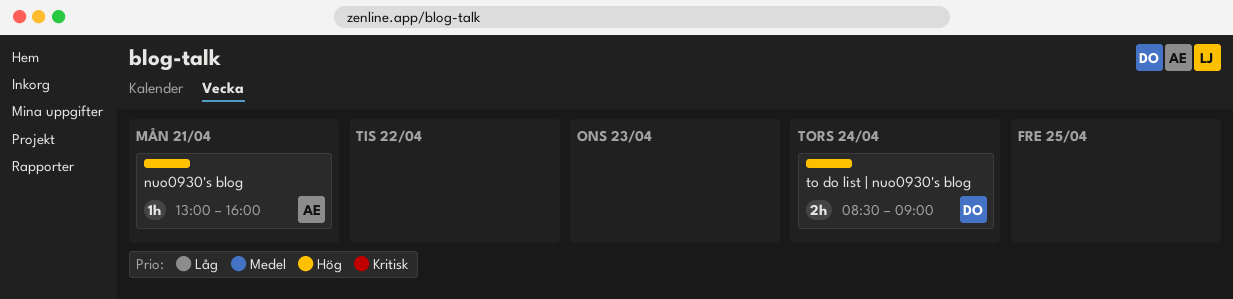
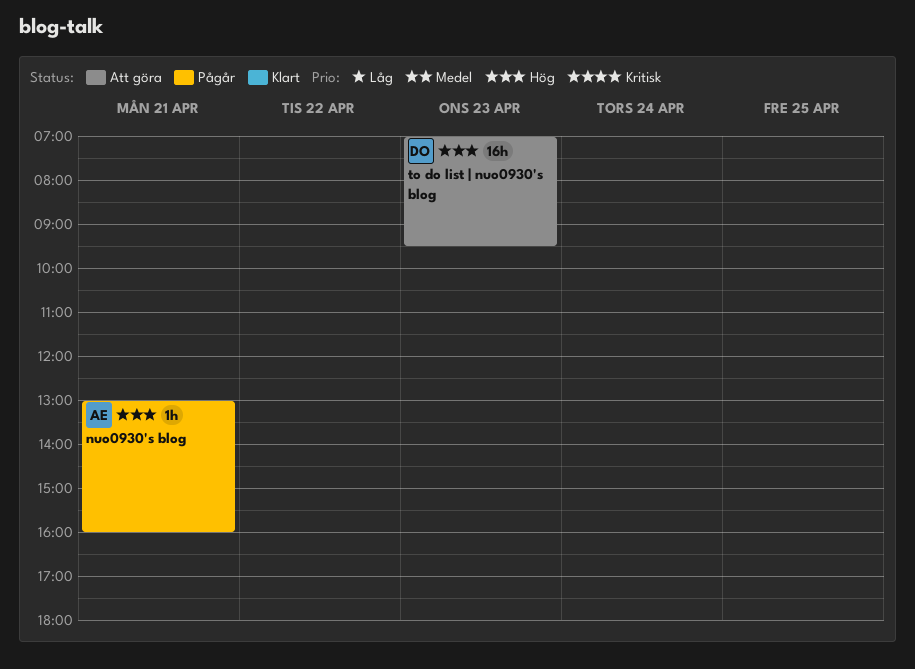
to do list | nuo0930's blog, estimate: 2h -> 16h
to do list | nuo0930's blog, day: Apr 24 -> Apr 23
to do list | nuo0930's blog, begins: 08:30 -> 07:00
to do list | nuo0930's blog, ends: 09:00 -> 09:30

